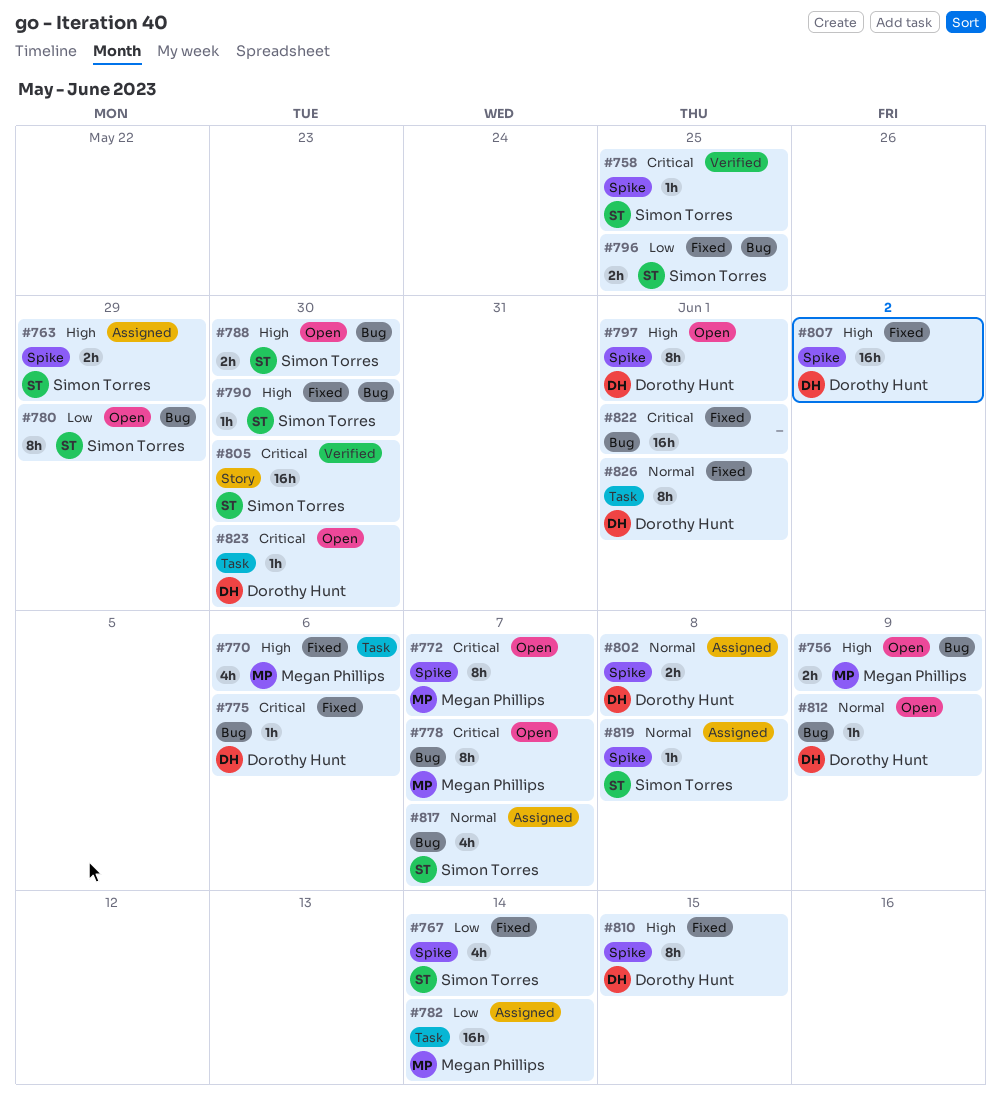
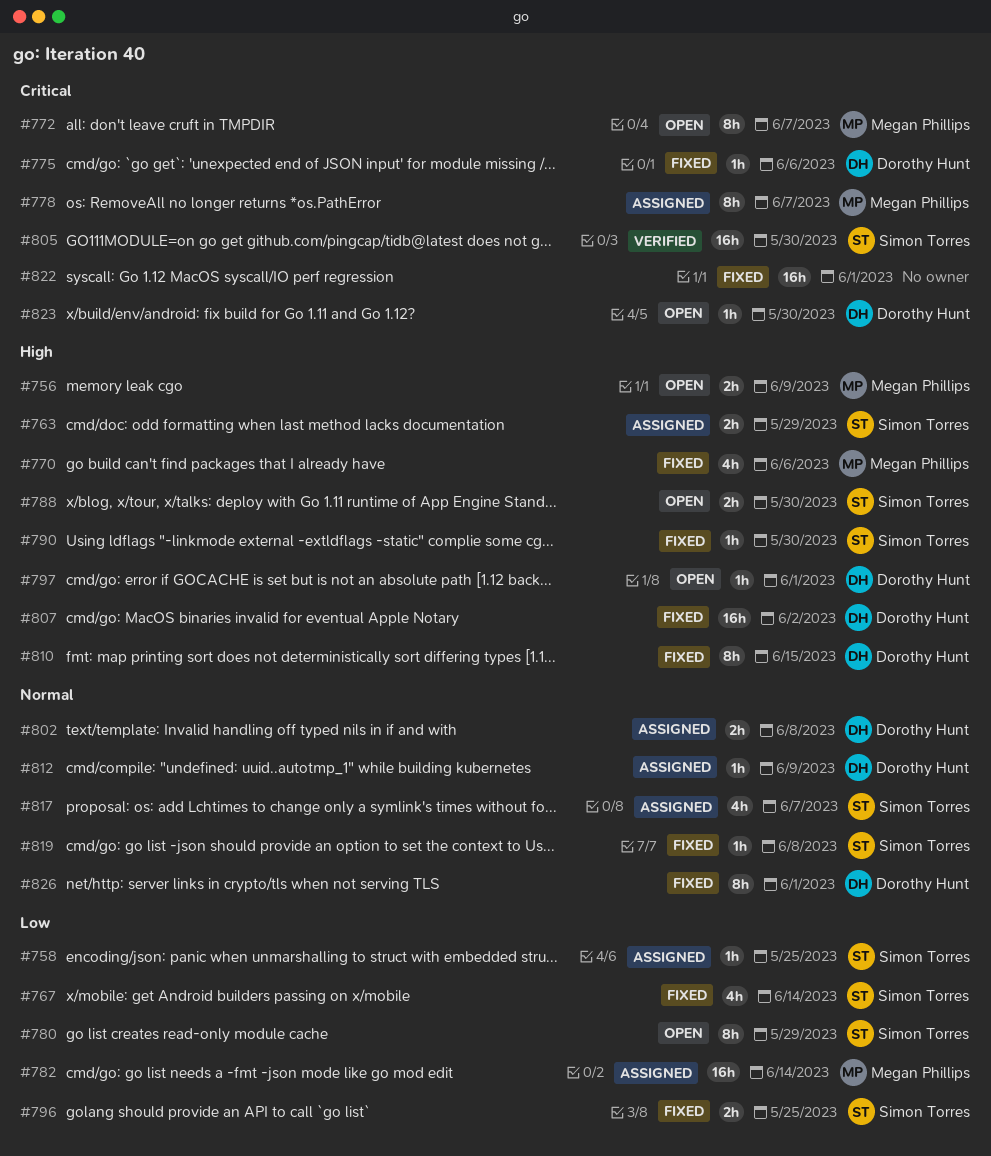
#758, status: Verified -> Assigned
#758, priority: Critical -> Low
#778, status: Open -> Assigned
#797, estimate: 8h -> 1h
#812, status: Open -> Assigned
#819, status: Assigned -> Fixed

